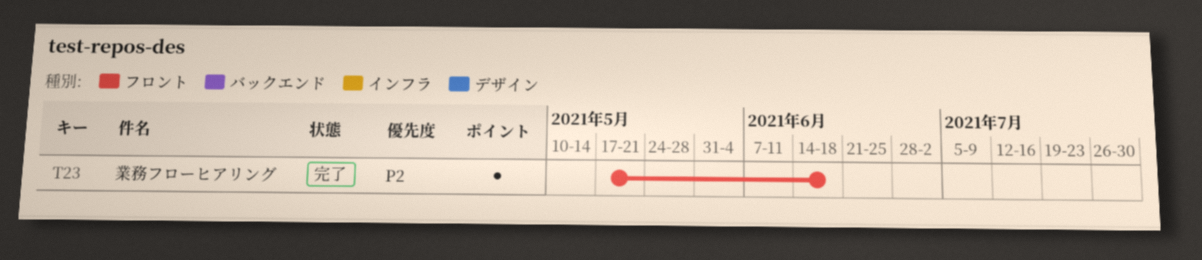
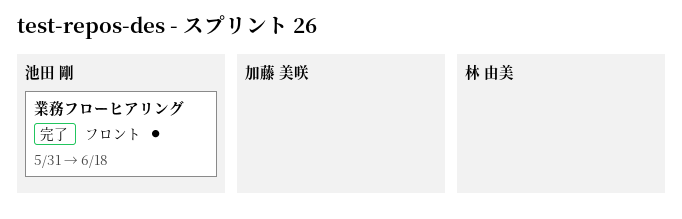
業務フローヒアリング, start: May 17 -> May 31

